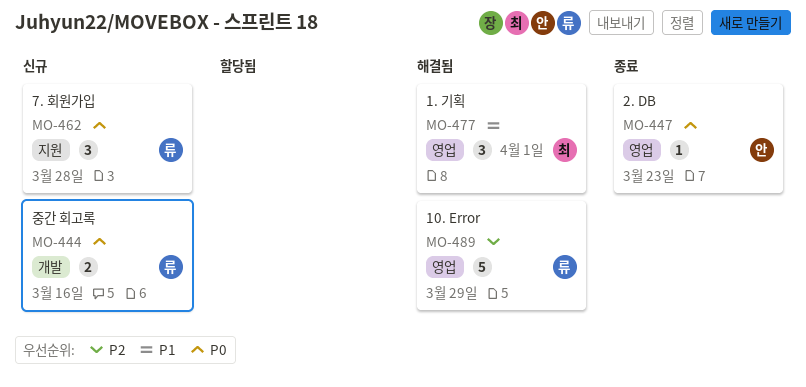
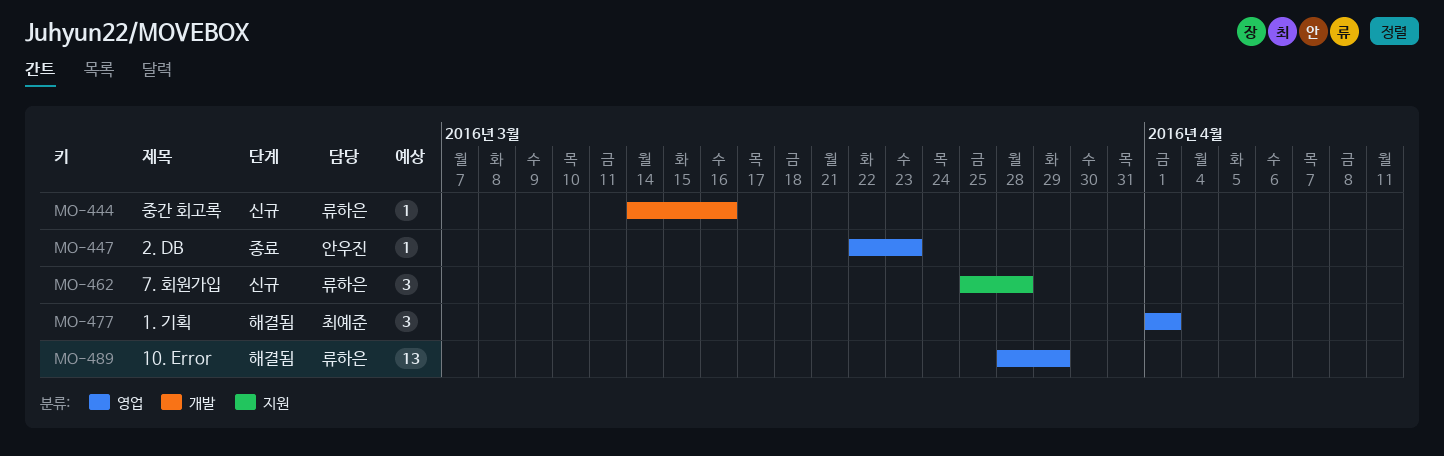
MO-444, estimate: 2 -> 1
MO-489, estimate: 5 -> 13

